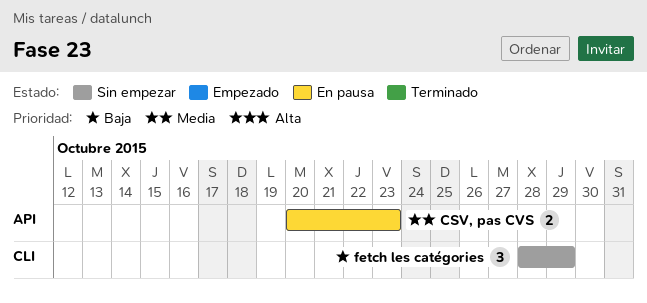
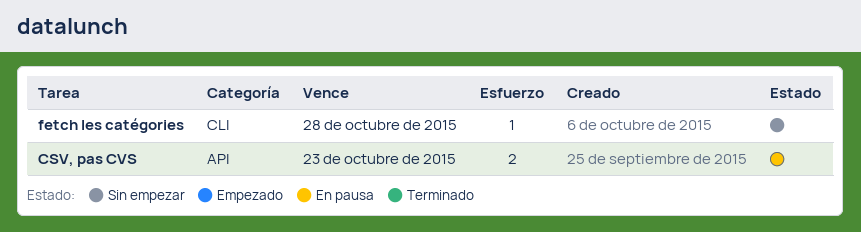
fetch les catégories, estimate: 3 -> 1
fetch les catégories, due: Oct 29 -> Oct 28

